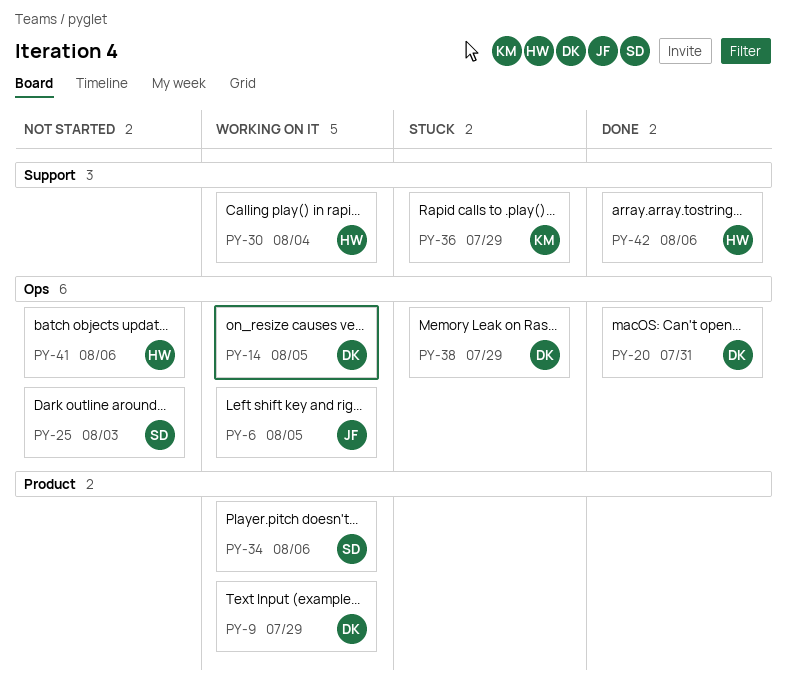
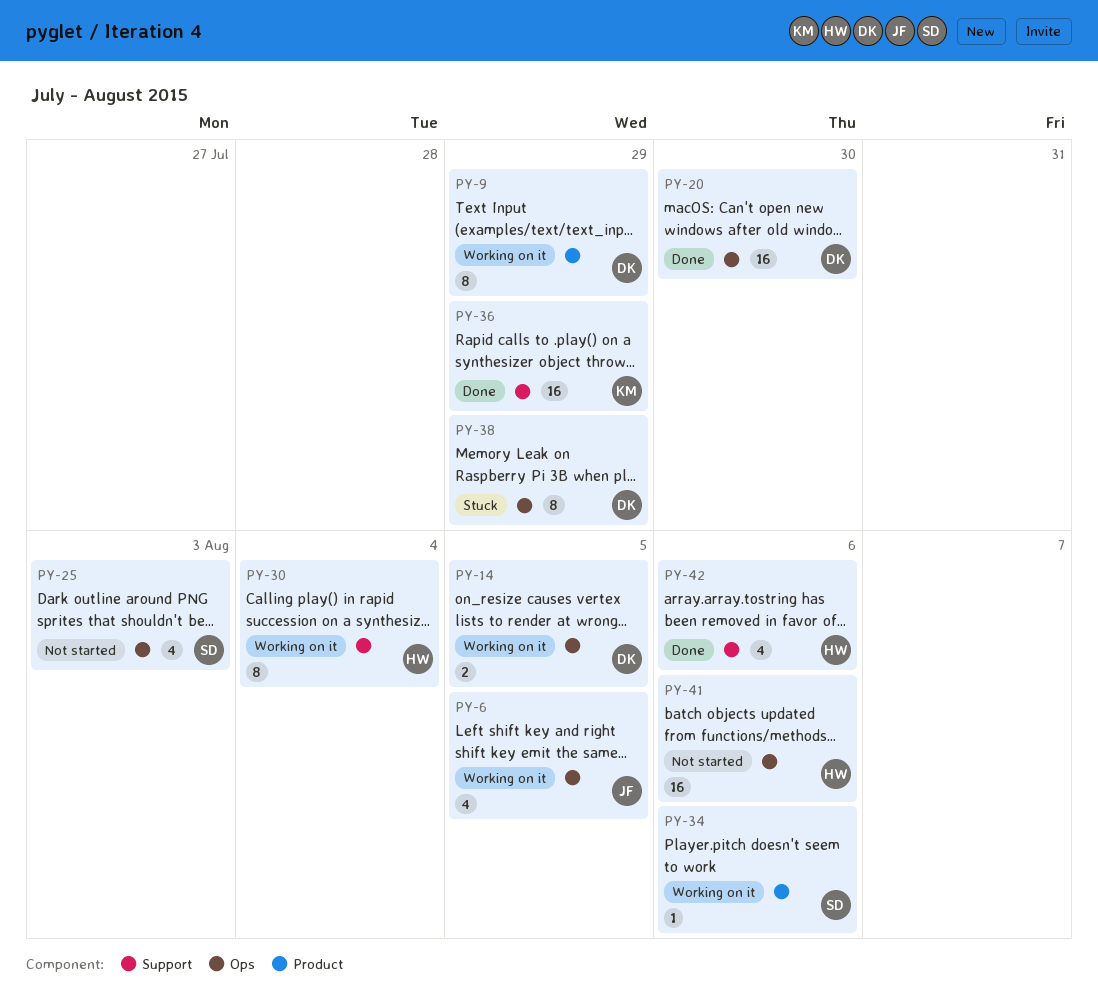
PY-20, due: Jul 31 -> Jul 30
PY-36, status: Stuck -> Done

